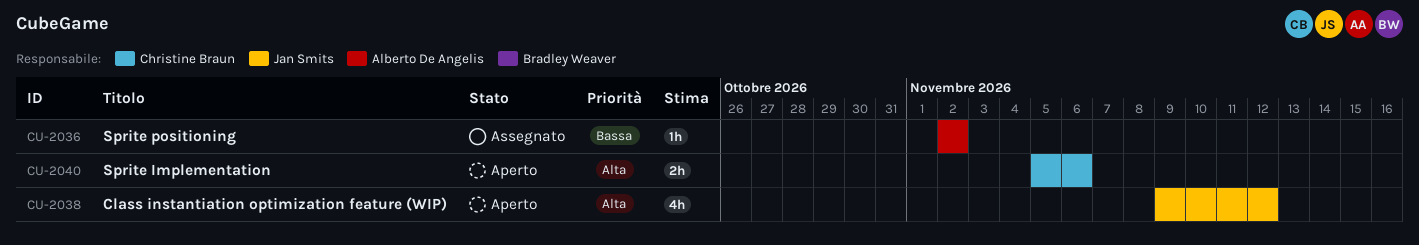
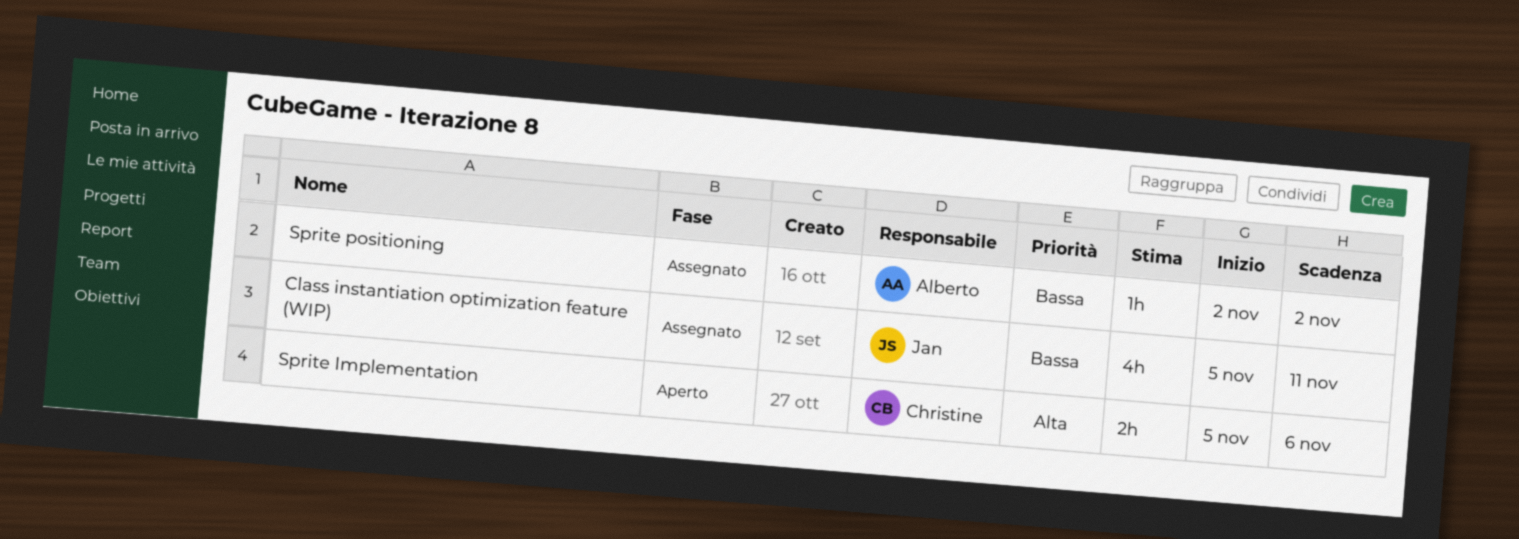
Class instantiation optimization feature (WIP), status: Aperto -> Assegnato
Class instantiation optimization feature (WIP), priority: Alta -> Bassa
Class instantiation optimization feature (WIP), start: Nov 9 -> Nov 5
Class instantiation optimization feature (WIP), due: Nov 12 -> Nov 11

